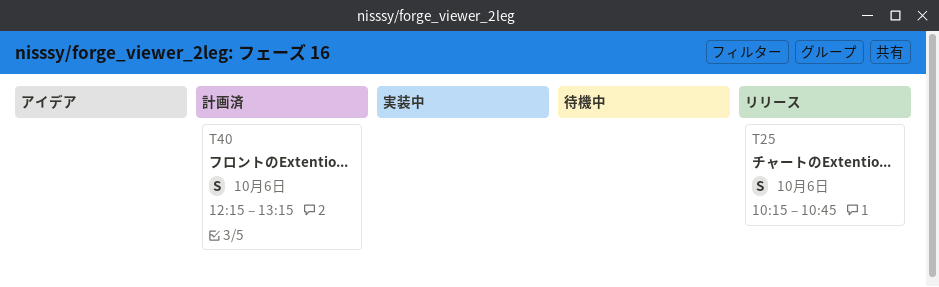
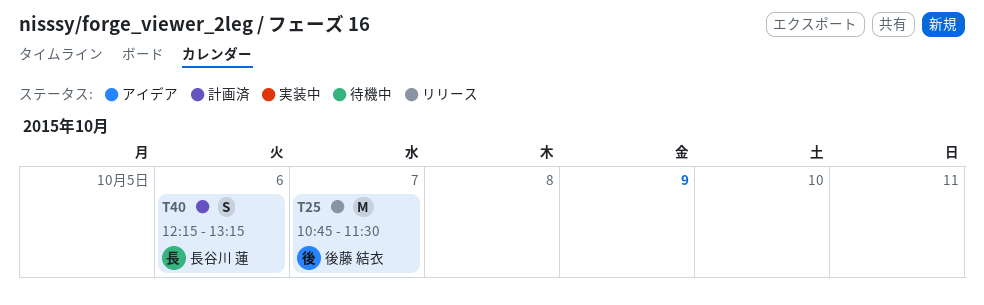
T25, estimate: S -> M
T25, day: Oct 6 -> Oct 7
T25, begins: 10:15 -> 10:45
T25, ends: 10:45 -> 11:30

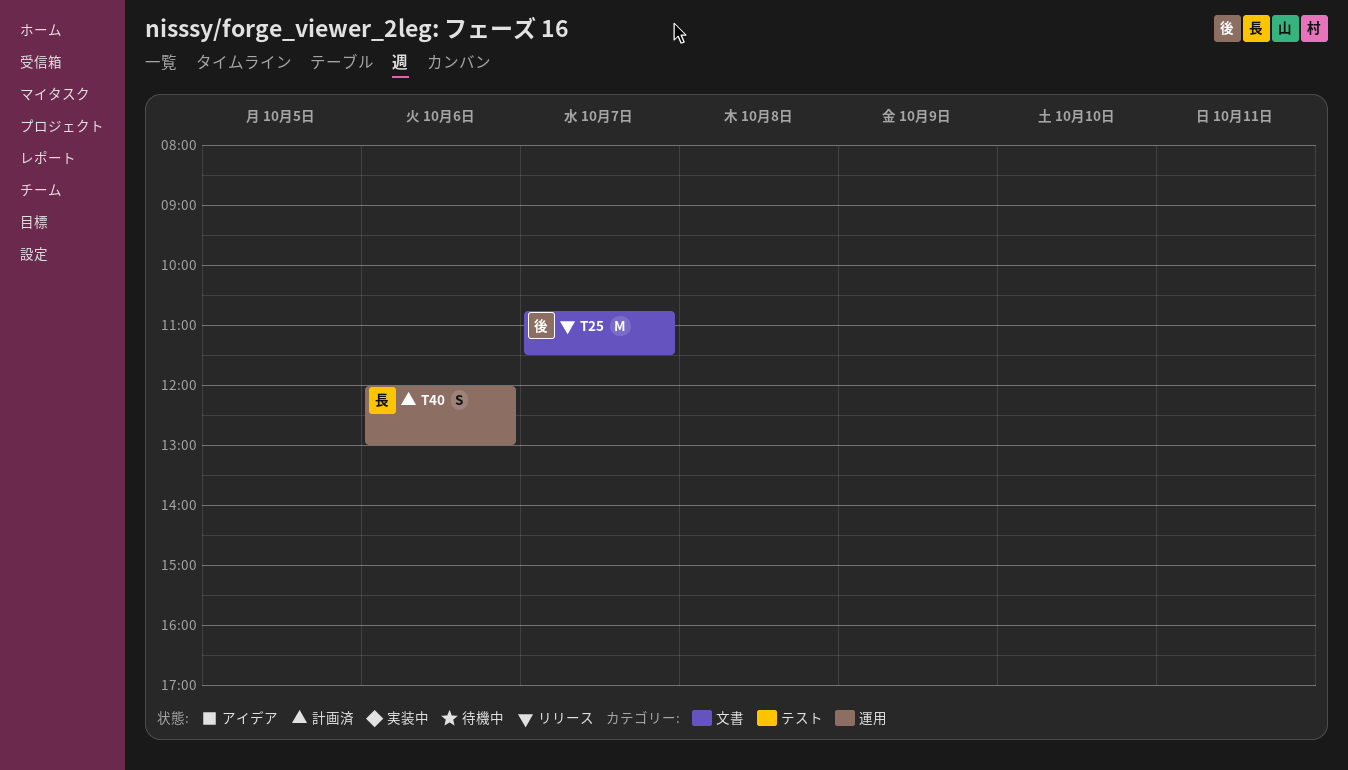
T40, begins: 12:15 -> 12:00
T40, ends: 13:15 -> 13:00

